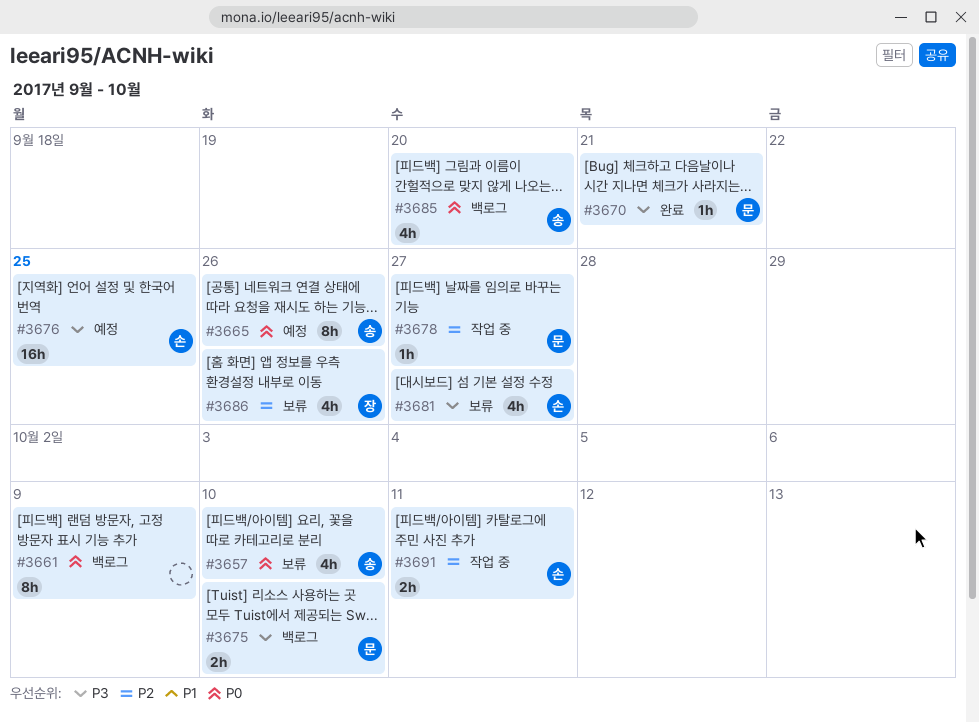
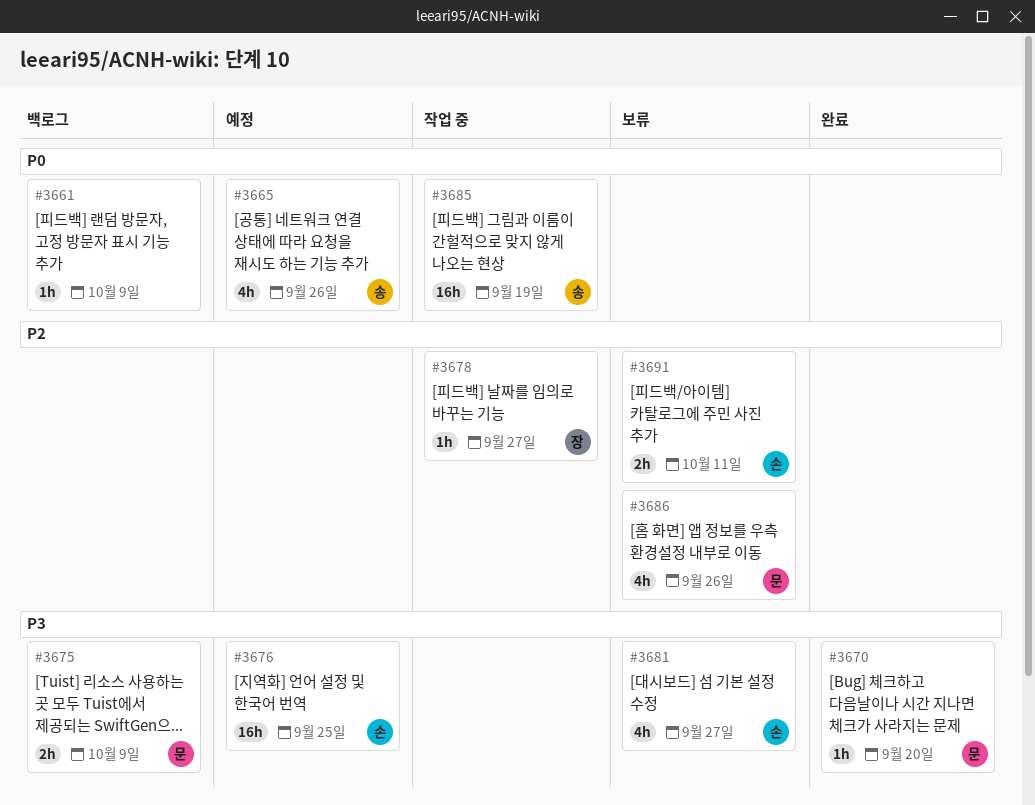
#3657: present -> none
#3661, estimate: 8h -> 1h
#3665, estimate: 8h -> 4h
#3670, due: Sep 21 -> Sep 20
#3675, due: Oct 10 -> Oct 9
#3678, owner: 문 -> 장
#3685, status: 백로그 -> 작업 중
#3685, estimate: 4h -> 16h
#3685, due: Sep 20 -> Sep 19
#3686, owner: 장 -> 문
#3691, status: 작업 중 -> 보류

